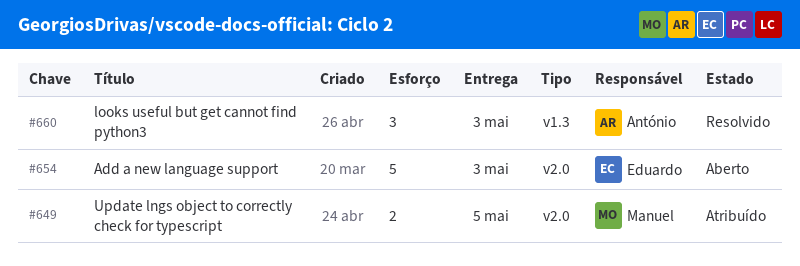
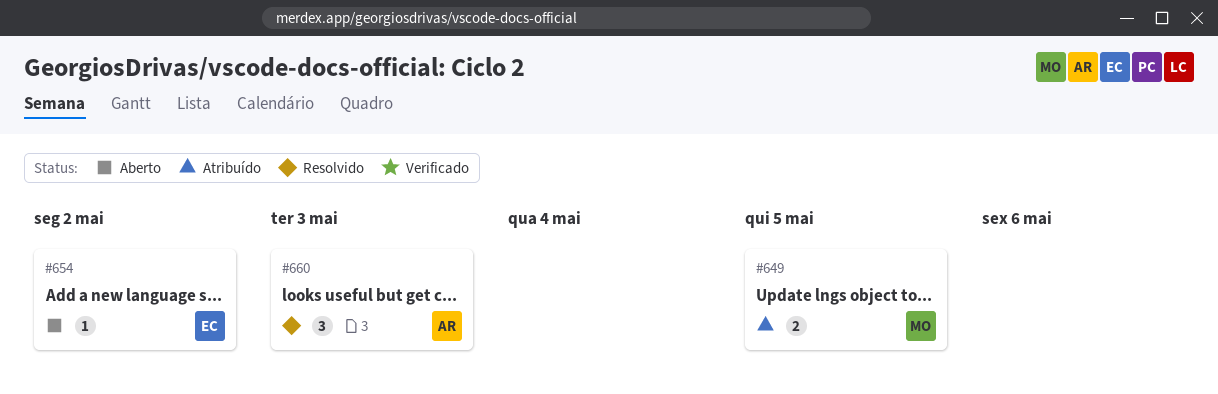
#654, estimate: 5 -> 1
#654, due: May 3 -> May 2

